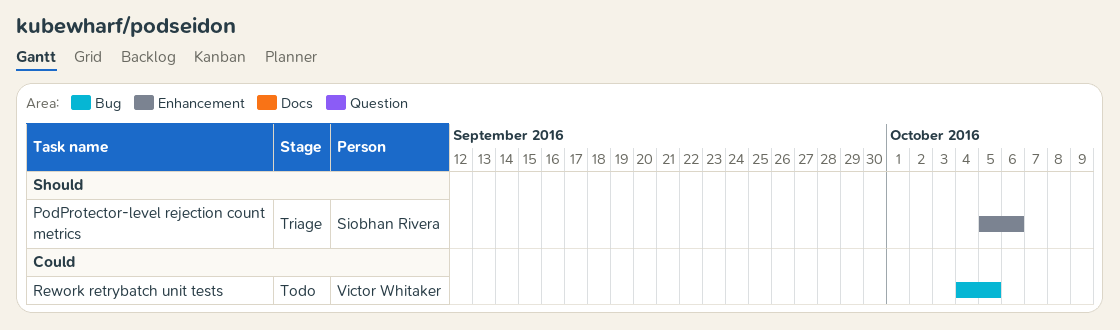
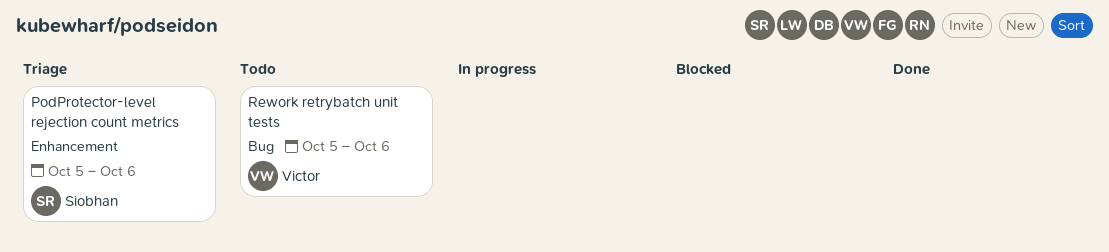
Rework retrybatch unit tests, start: Oct 4 -> Oct 5
Rework retrybatch unit tests, due: Oct 5 -> Oct 6

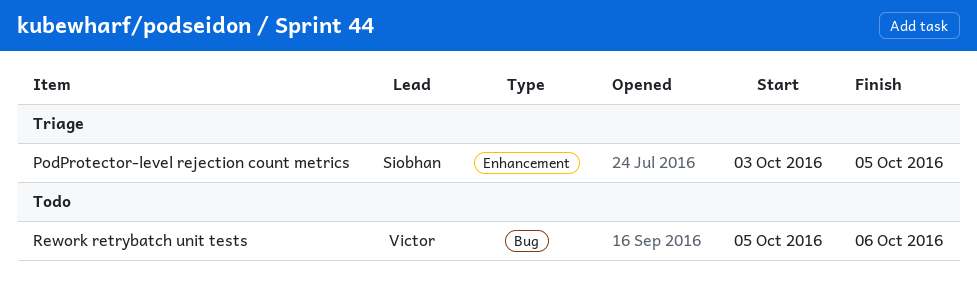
PodProtector-level rejection count metrics, start: Oct 5 -> Oct 3
PodProtector-level rejection count metrics, due: Oct 6 -> Oct 5

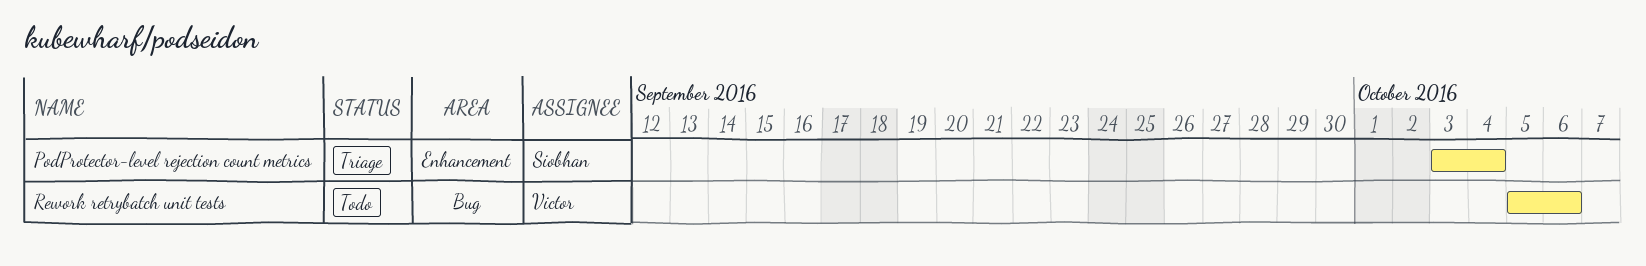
PodProtector-level rejection count metrics, due: Oct 5 -> Oct 4

